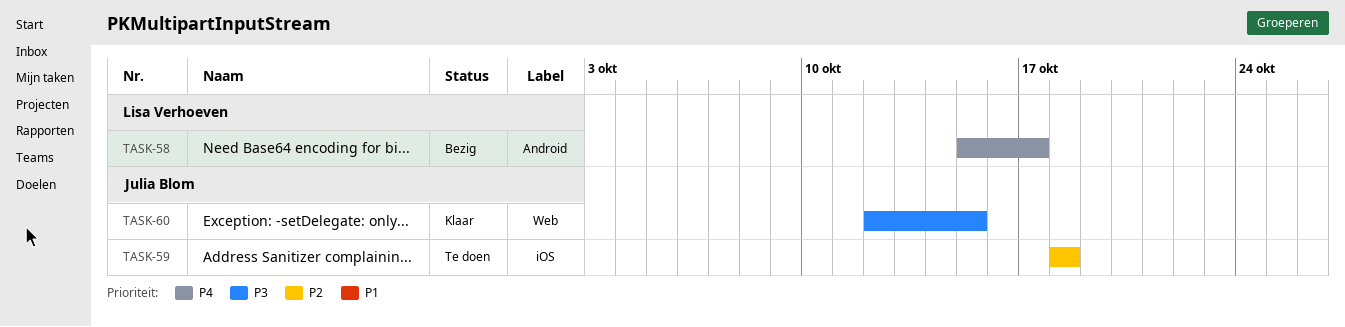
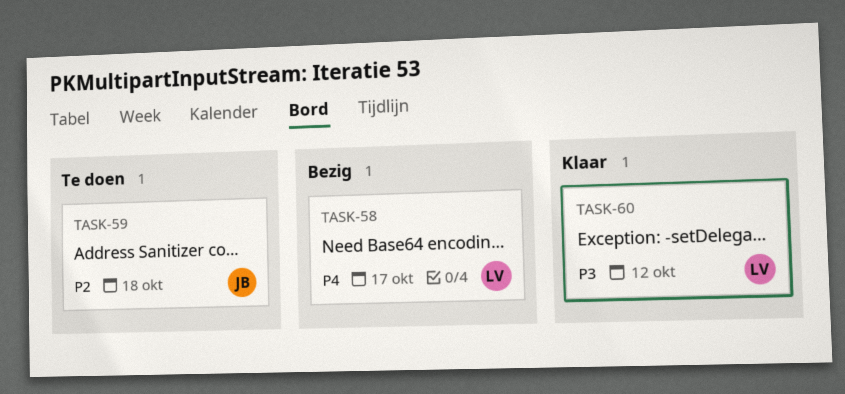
TASK-60, owner: Julia Blom -> Lisa Verhoeven
TASK-60, due: Oct 15 -> Oct 12

